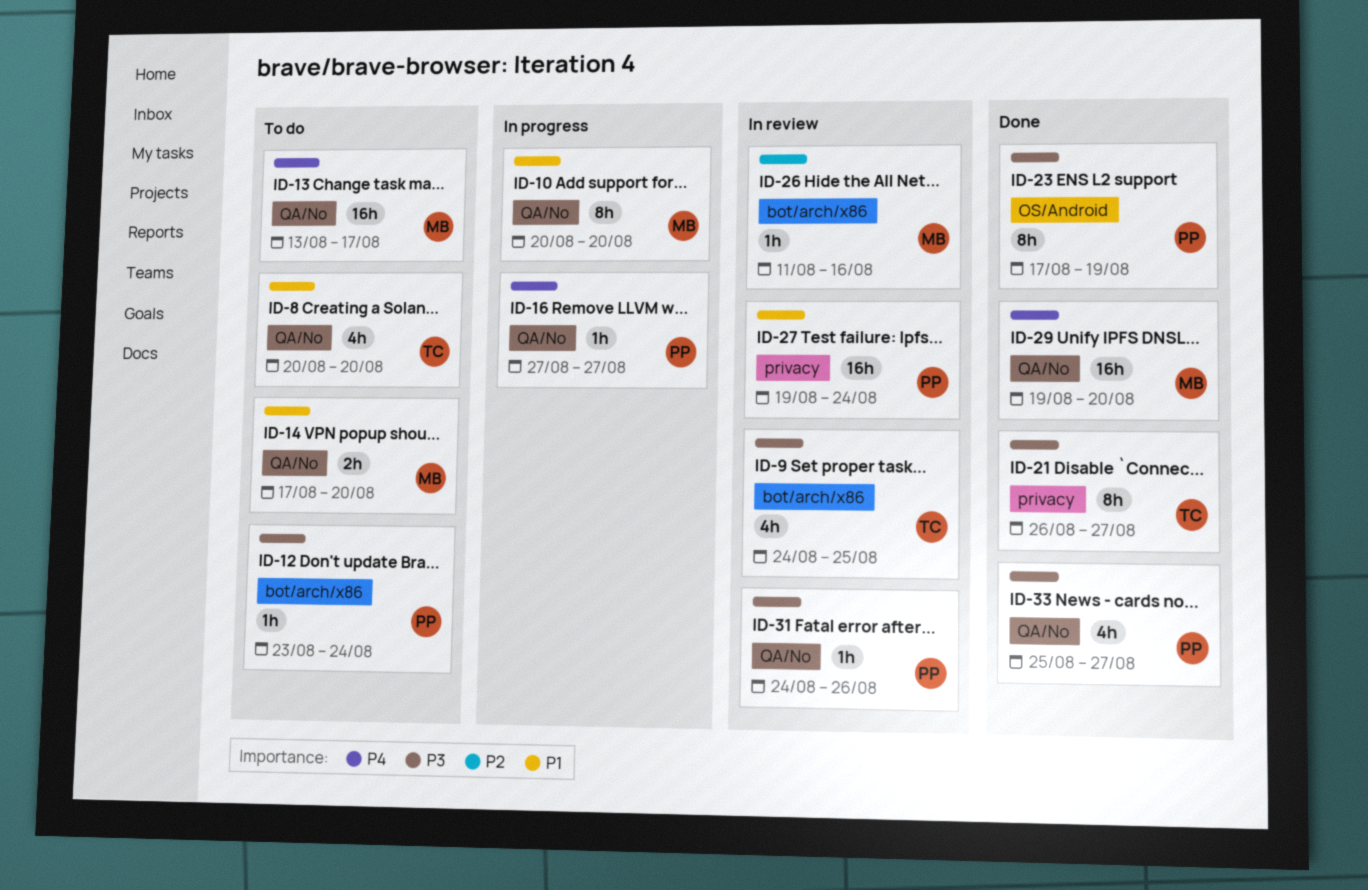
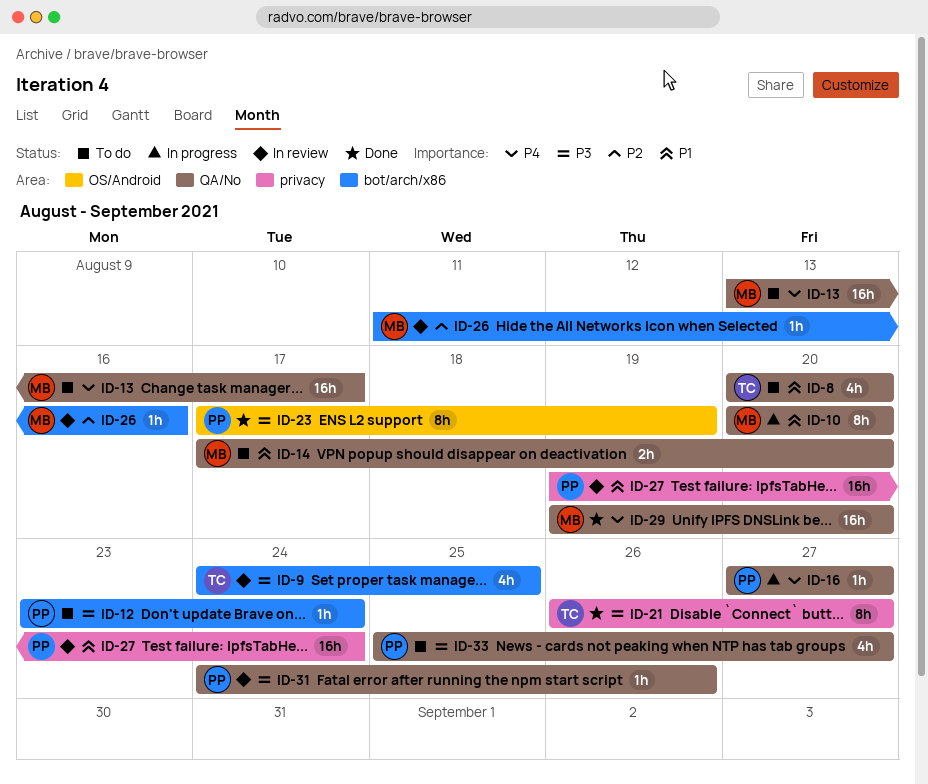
ID-33, status: Done -> To do

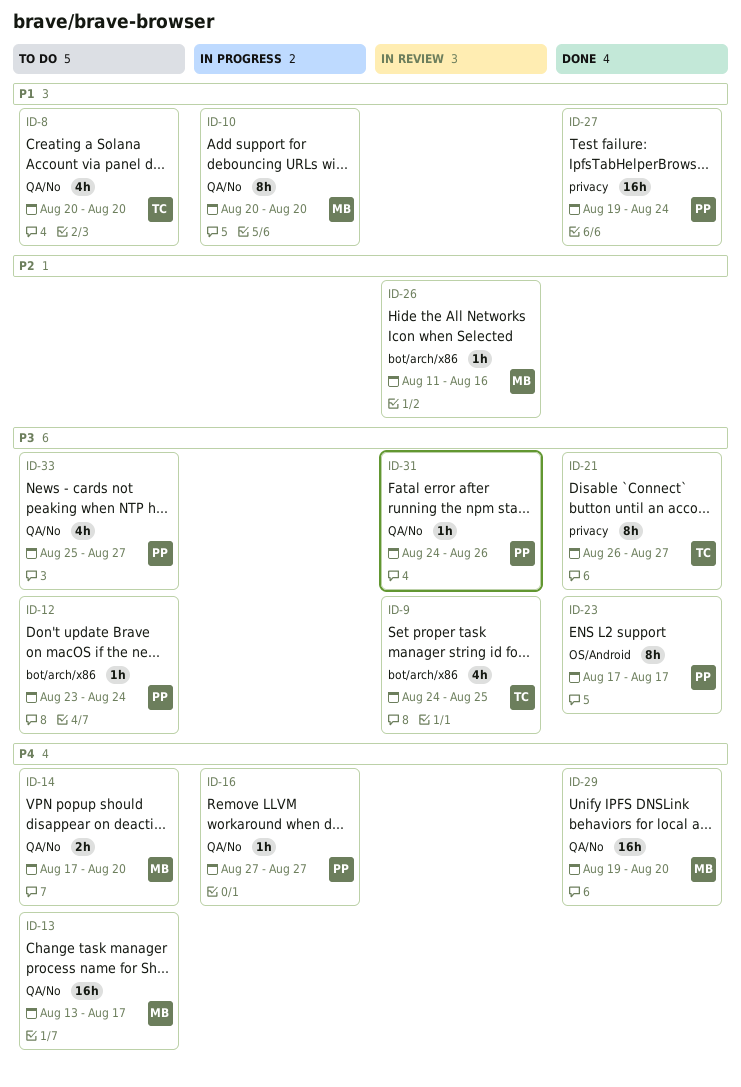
ID-14, priority: P1 -> P4
ID-23, due: Aug 19 -> Aug 17
ID-27, status: In review -> Done

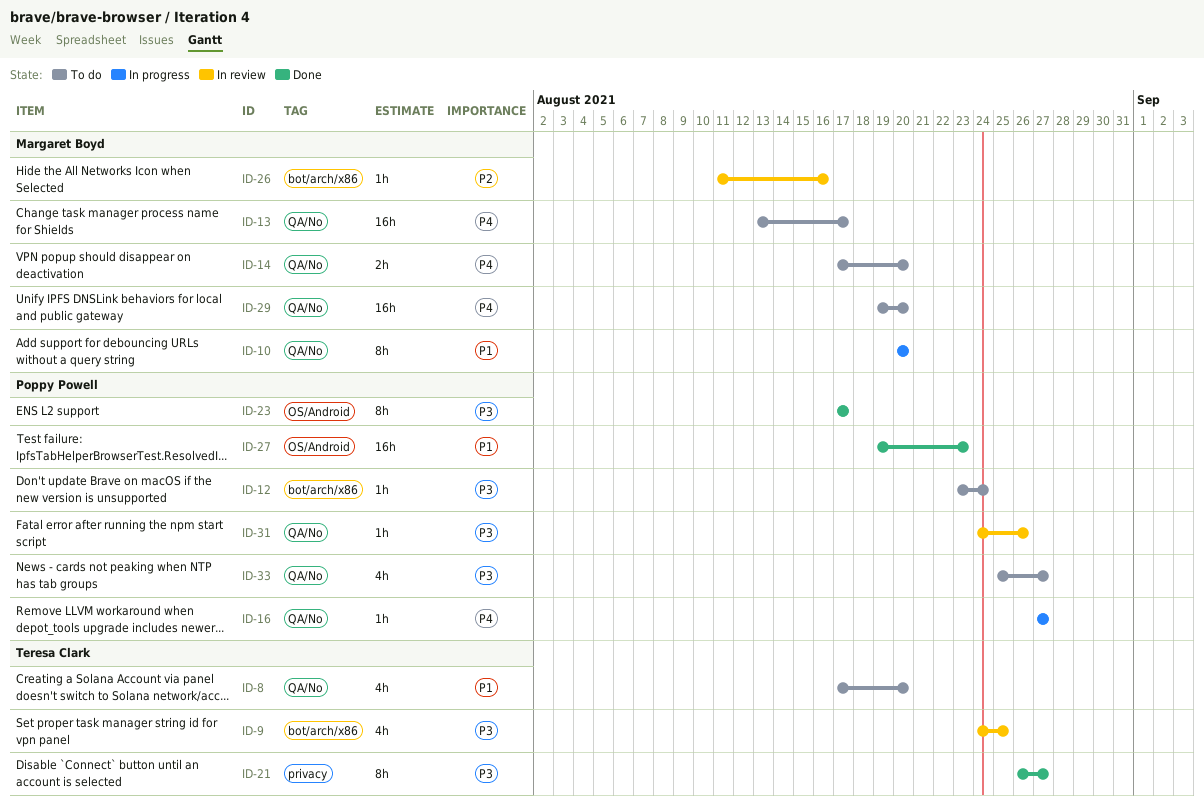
ID-8, start: Aug 20 -> Aug 17
ID-27, label: privacy -> OS/Android
ID-27, due: Aug 24 -> Aug 23
ID-29, status: Done -> To do

